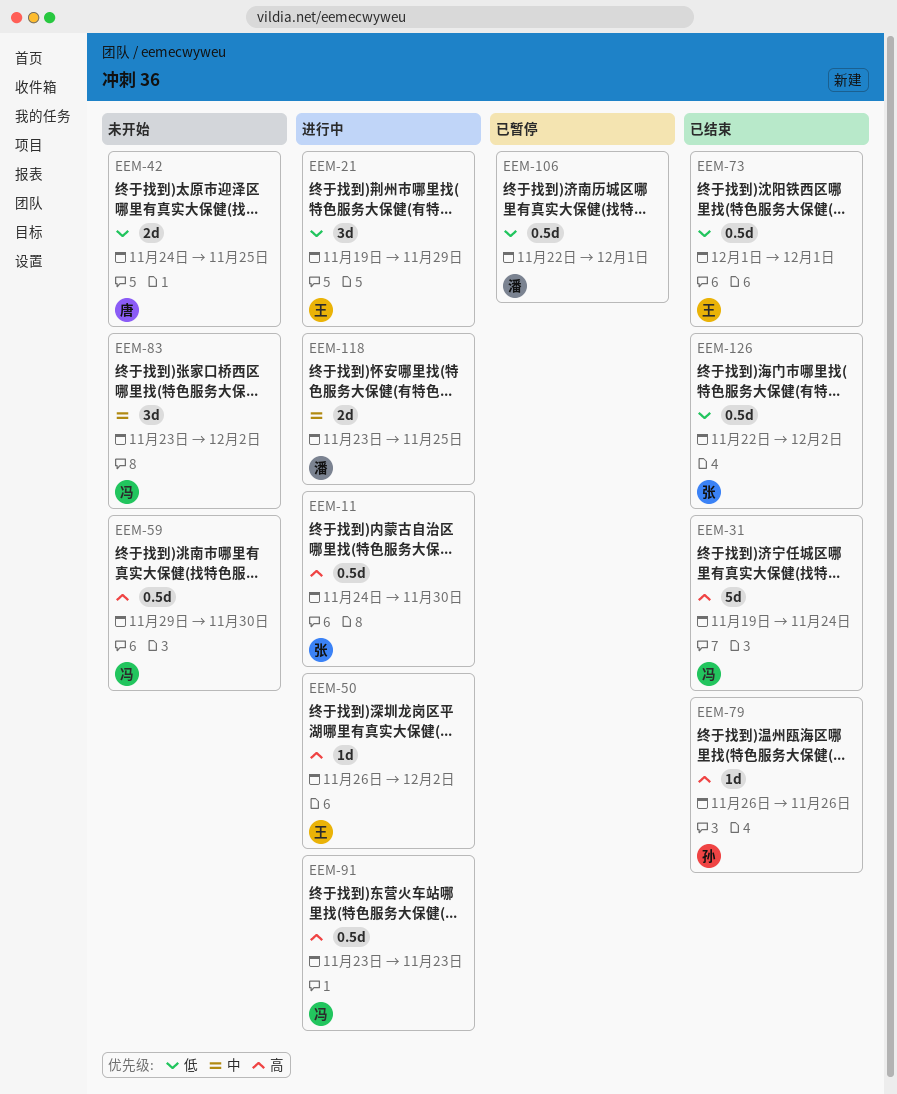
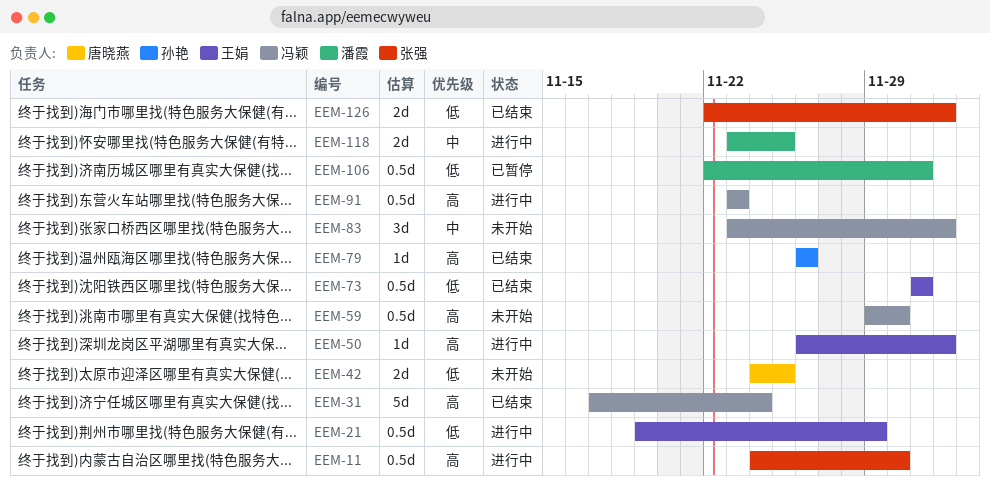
EEM-21, estimate: 3d -> 0.5d
EEM-31, start: Nov 19 -> Nov 17
EEM-126, estimate: 0.5d -> 2d

